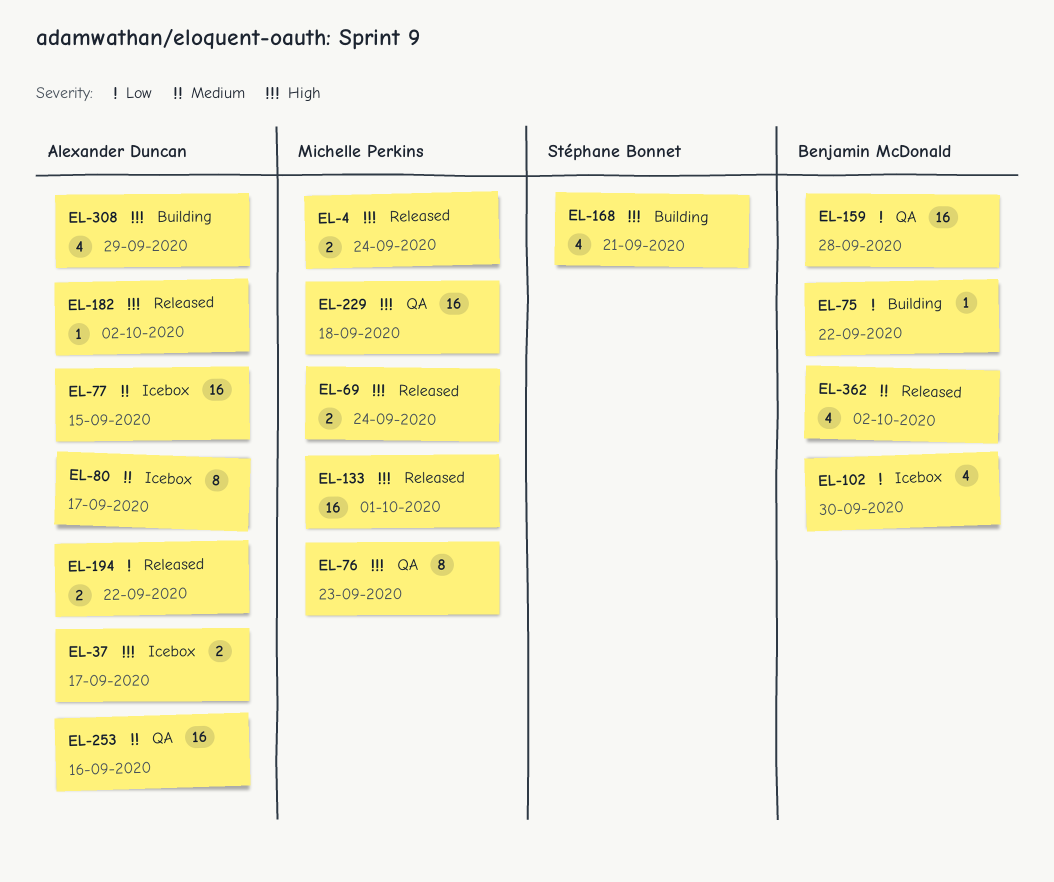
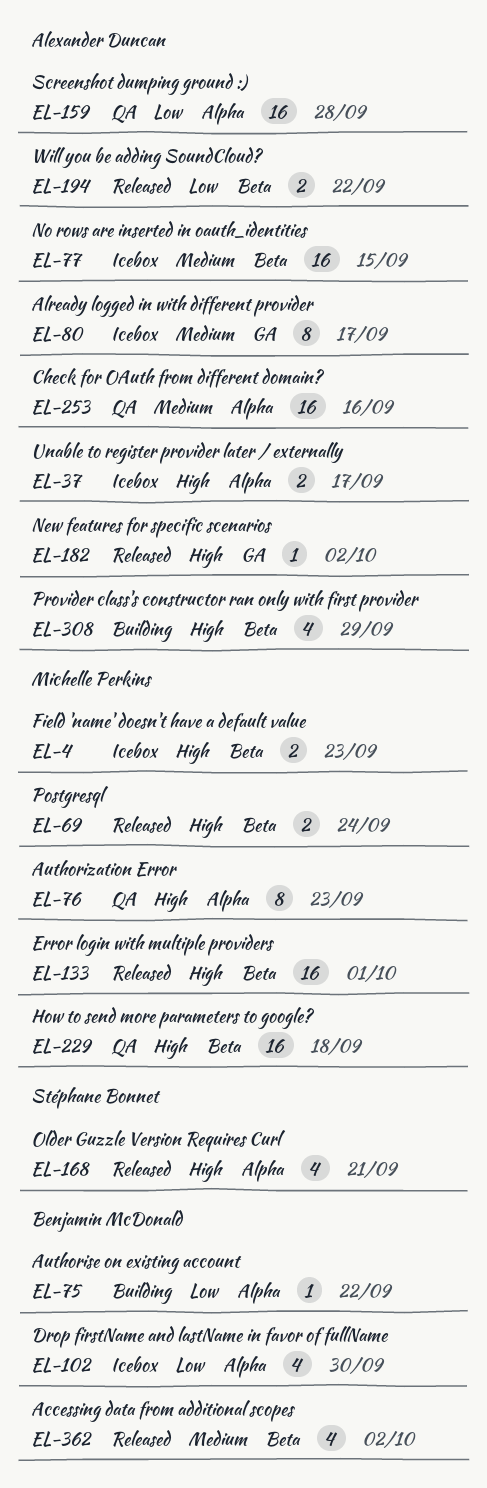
EL-4, status: Released -> Icebox
EL-4, due: Sep 24 -> Sep 23
EL-159, owner: Benjamin McDonald -> Alexander Duncan
EL-168, status: Building -> Released

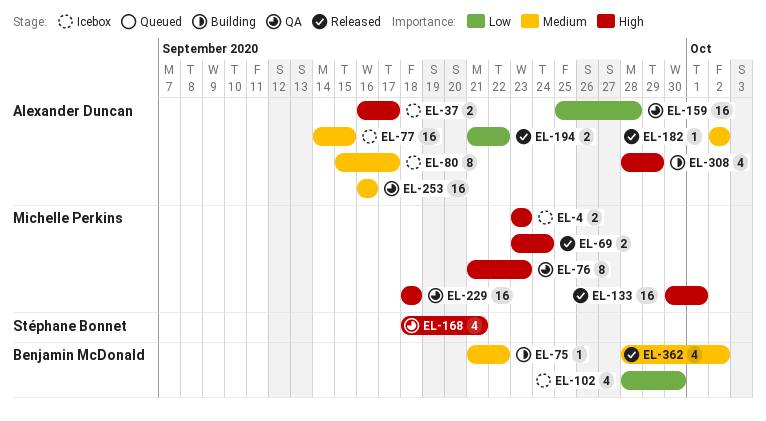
EL-75, priority: Low -> Medium
EL-168, status: Released -> QA
EL-182, priority: High -> Medium

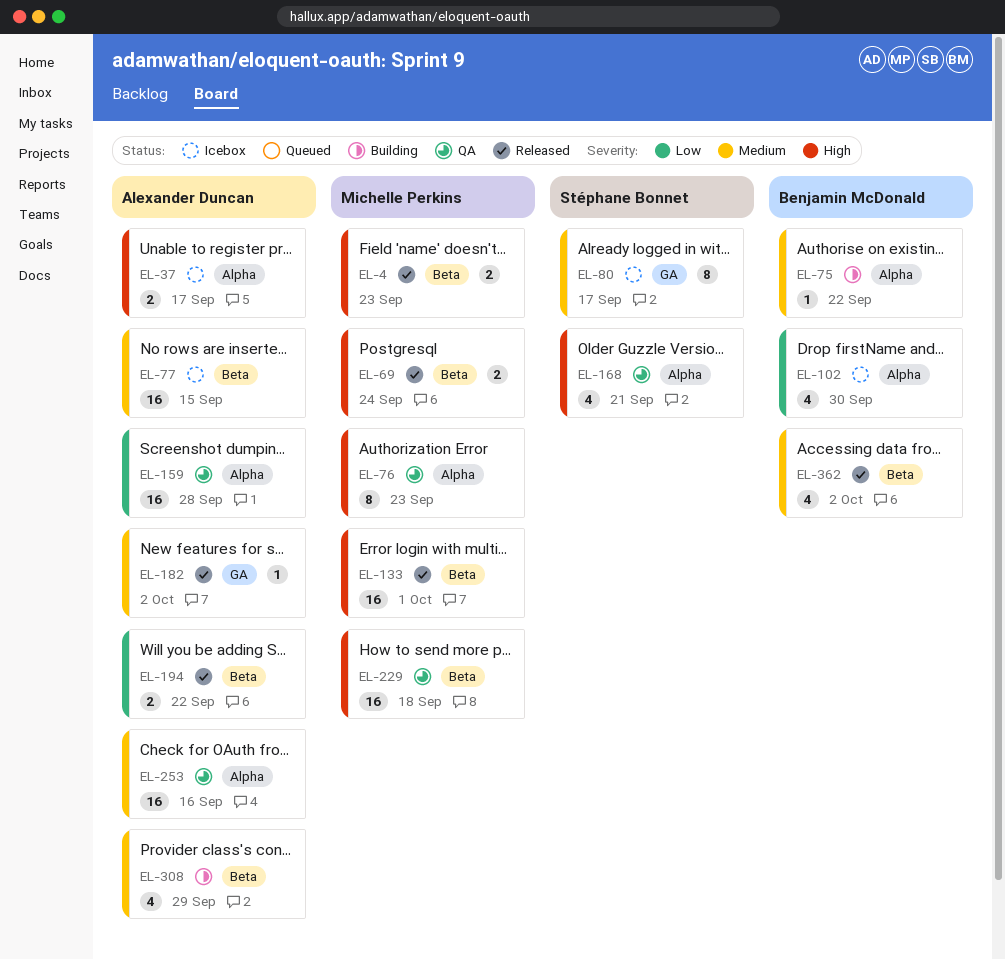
EL-4, status: Icebox -> Released
EL-80, owner: Alexander Duncan -> Stéphane Bonnet
EL-308, priority: High -> Medium

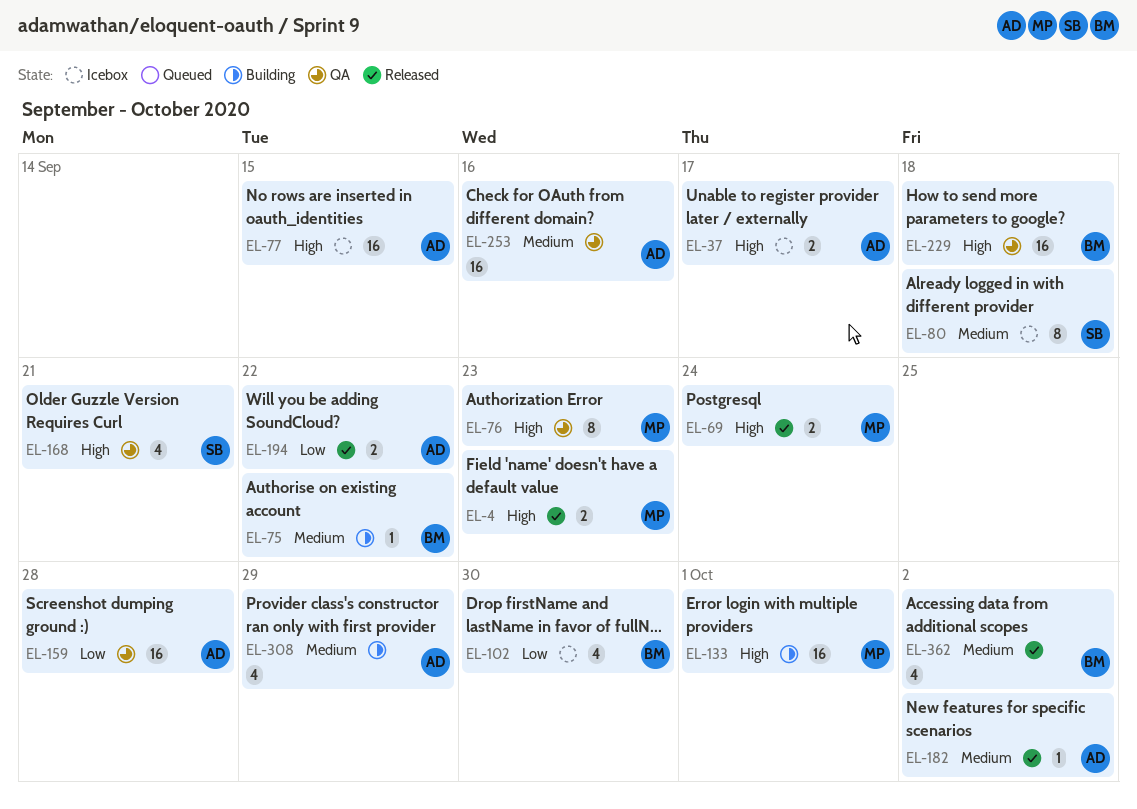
EL-77, priority: Medium -> High
EL-80, due: Sep 17 -> Sep 18
EL-133, status: Released -> Building
EL-229, owner: Michelle Perkins -> Benjamin McDonald

